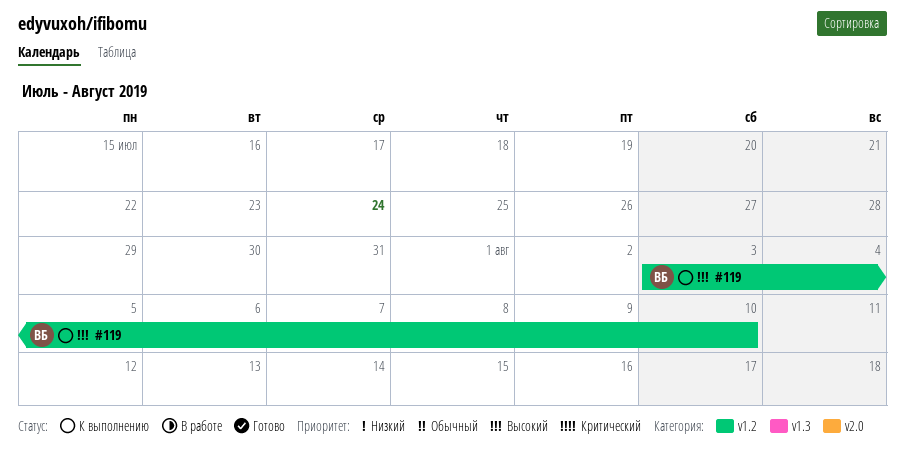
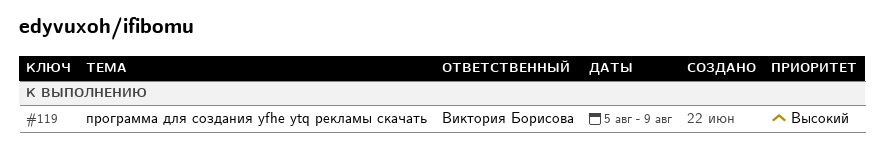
#119, start: Aug 3 -> Aug 5
#119, due: Aug 10 -> Aug 9

